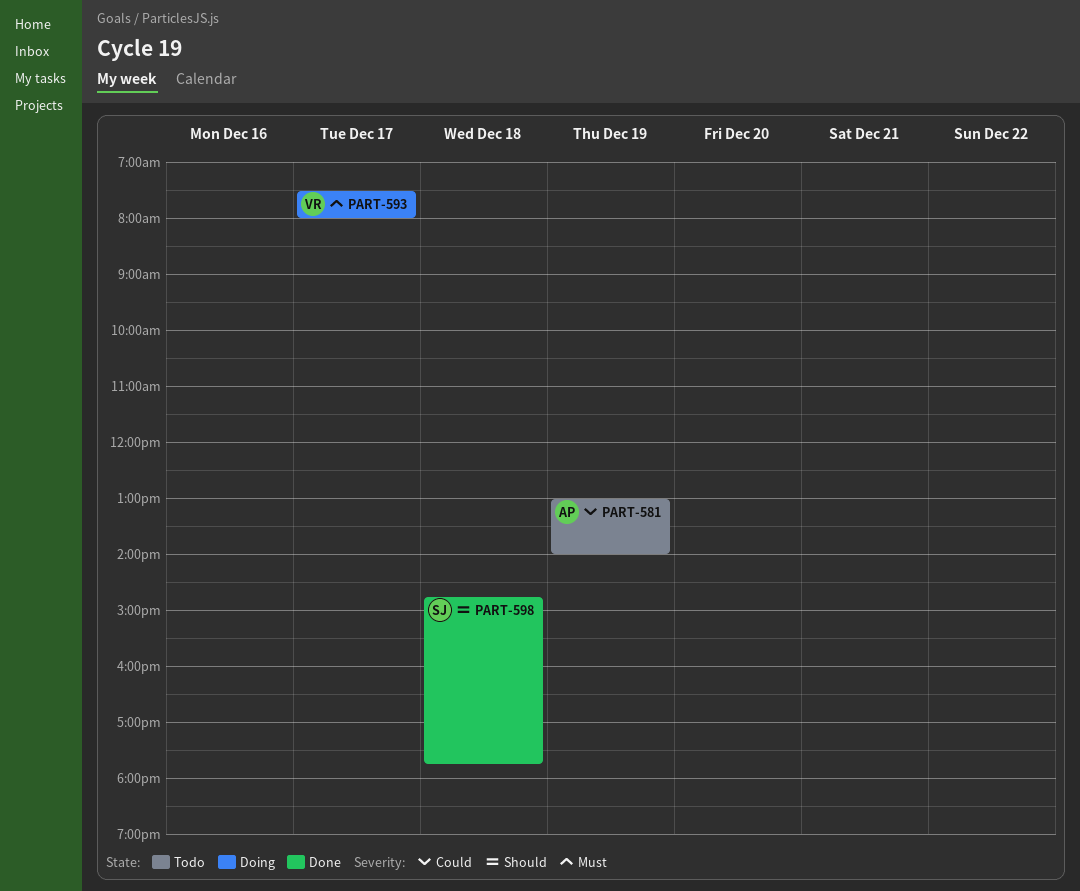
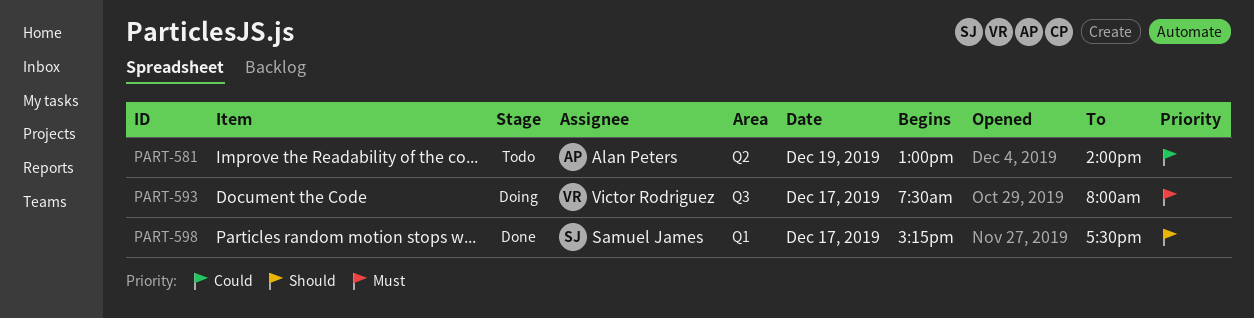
PART-598, day: Dec 18 -> Dec 17
PART-598, begins: 14:45 -> 15:15
PART-598, ends: 17:45 -> 17:30

